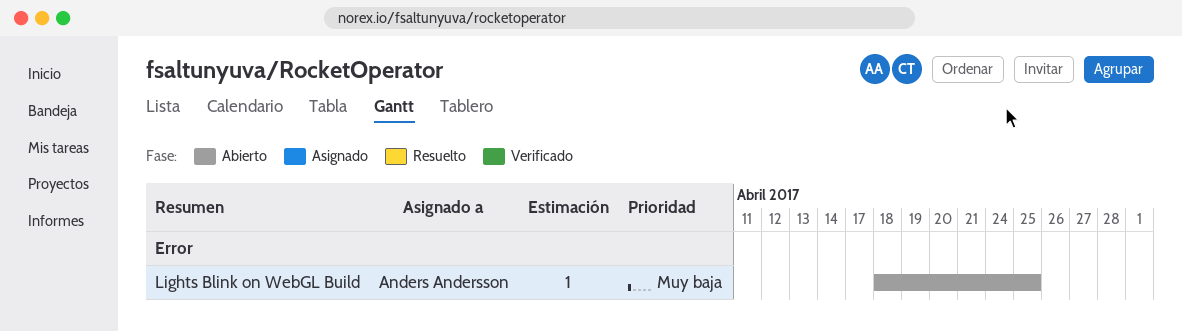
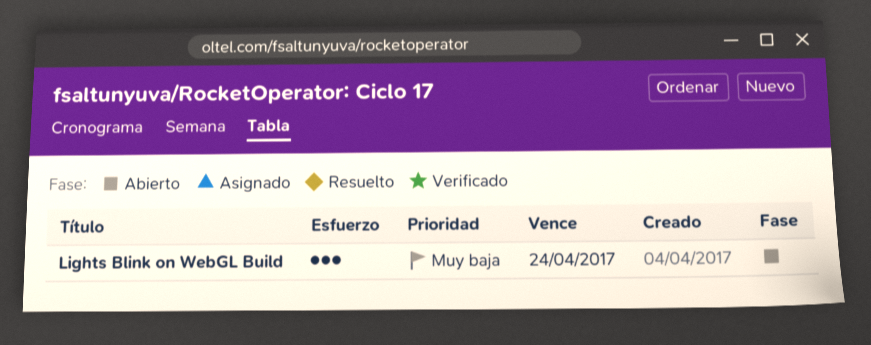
Lights Blink on WebGL Build, estimate: 1 -> 3
Lights Blink on WebGL Build, due: Apr 25 -> Apr 24

